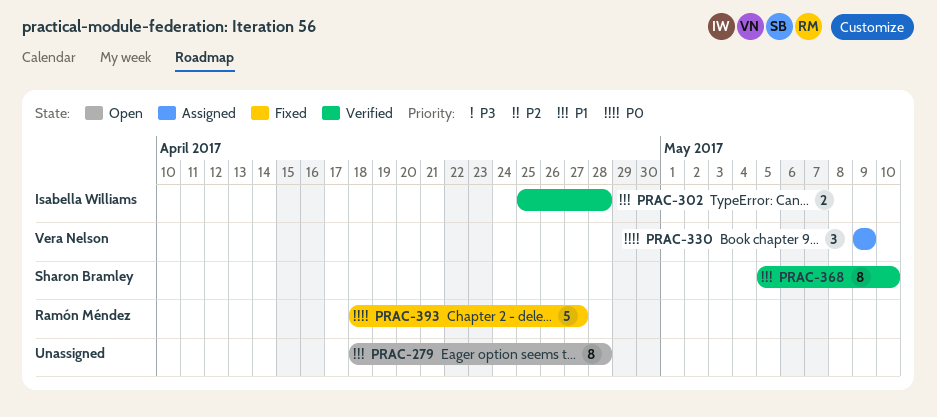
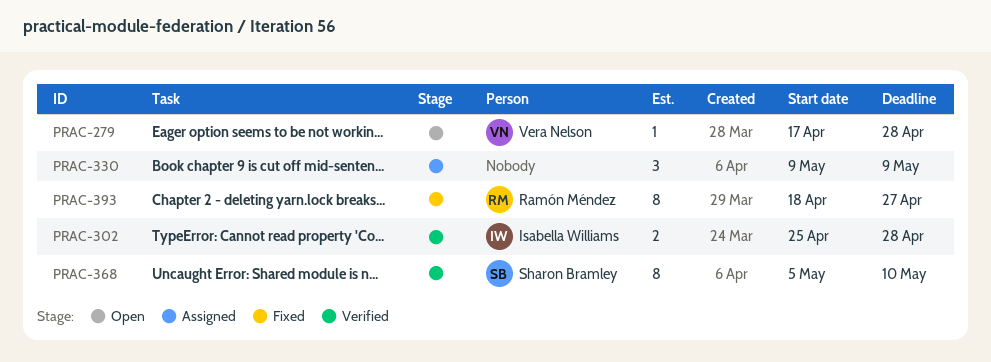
PRAC-279, owner: none -> Vera Nelson
PRAC-279, estimate: 8 -> 1
PRAC-279, start: Apr 18 -> Apr 17
PRAC-330, owner: Vera Nelson -> none
PRAC-393, estimate: 5 -> 8

